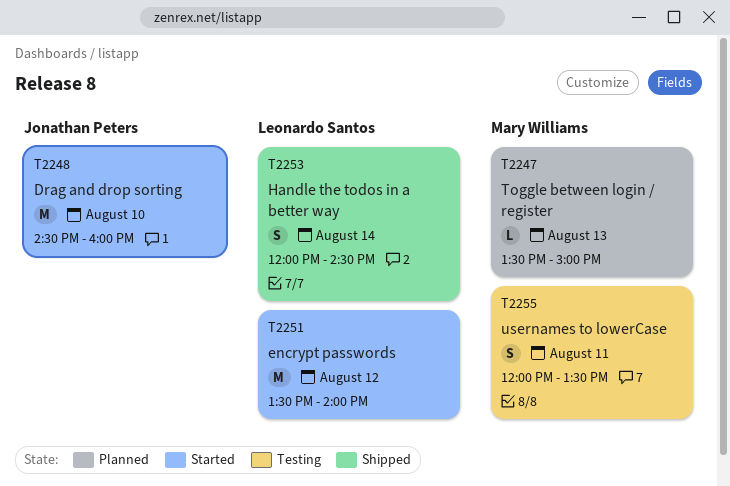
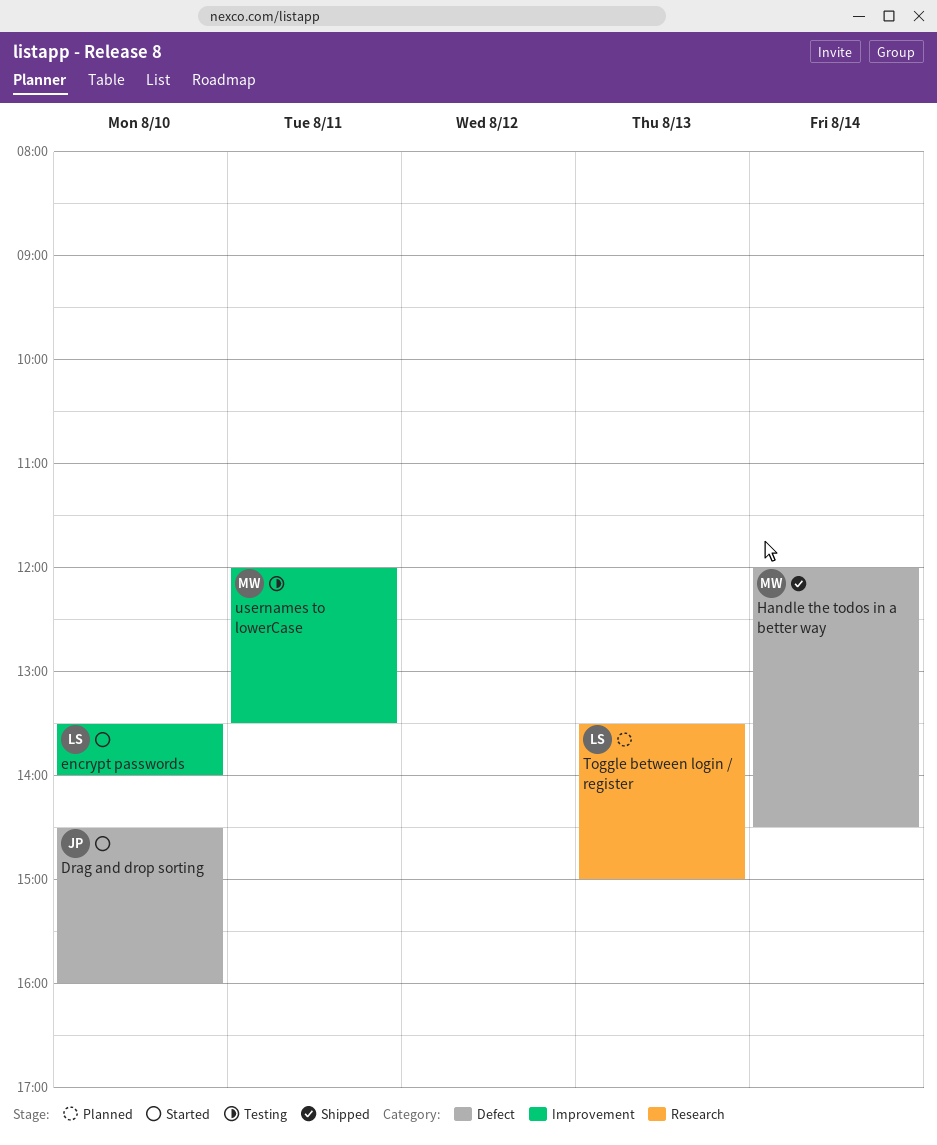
encrypt passwords, day: Aug 12 -> Aug 10
Handle the todos in a better way, owner: Leonardo Santos -> Mary Williams
Toggle between login / register, owner: Mary Williams -> Leonardo Santos

